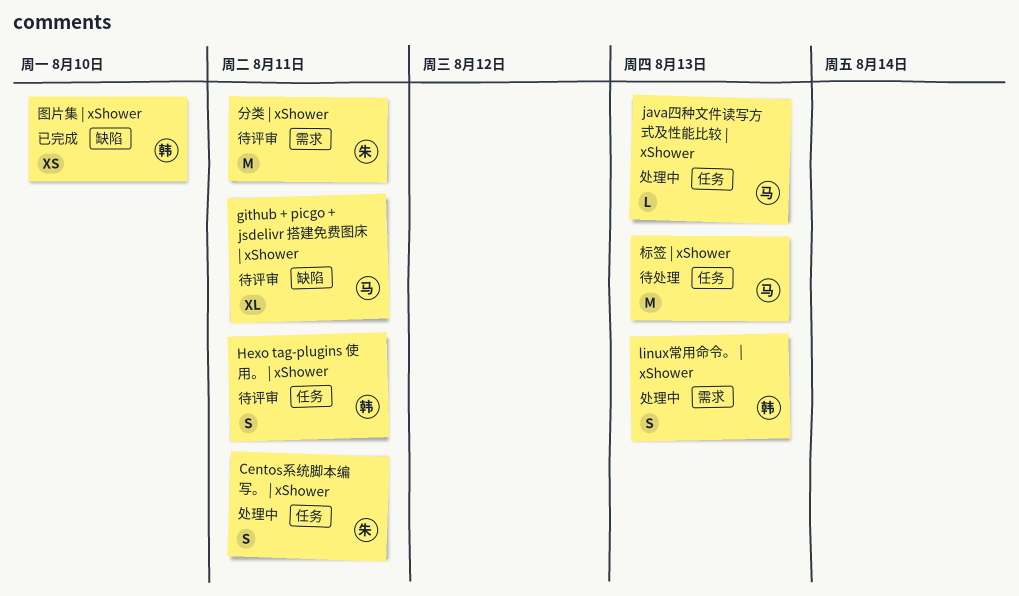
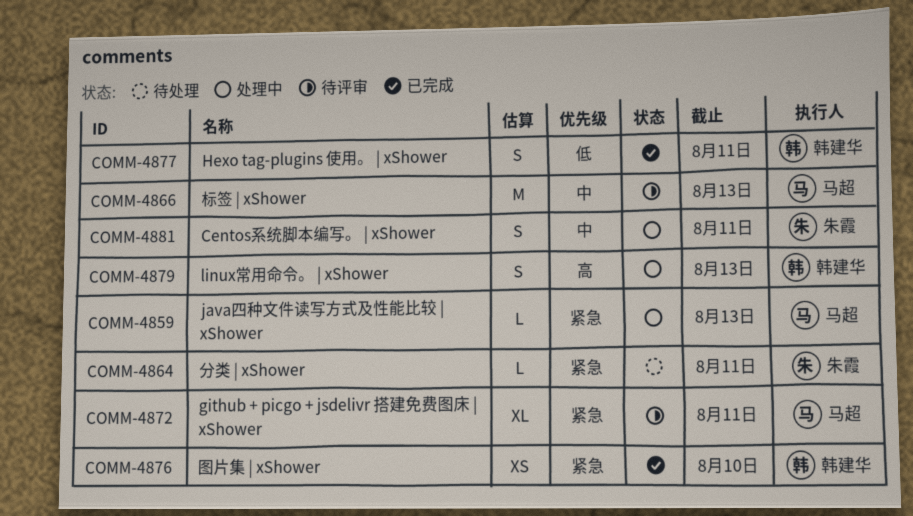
Hexo tag-plugins 使用。 | xShower, status: 待评审 -> 已完成
分类 | xShower, status: 待评审 -> 待处理
分类 | xShower, estimate: M -> L
标签 | xShower, status: 待处理 -> 待评审

